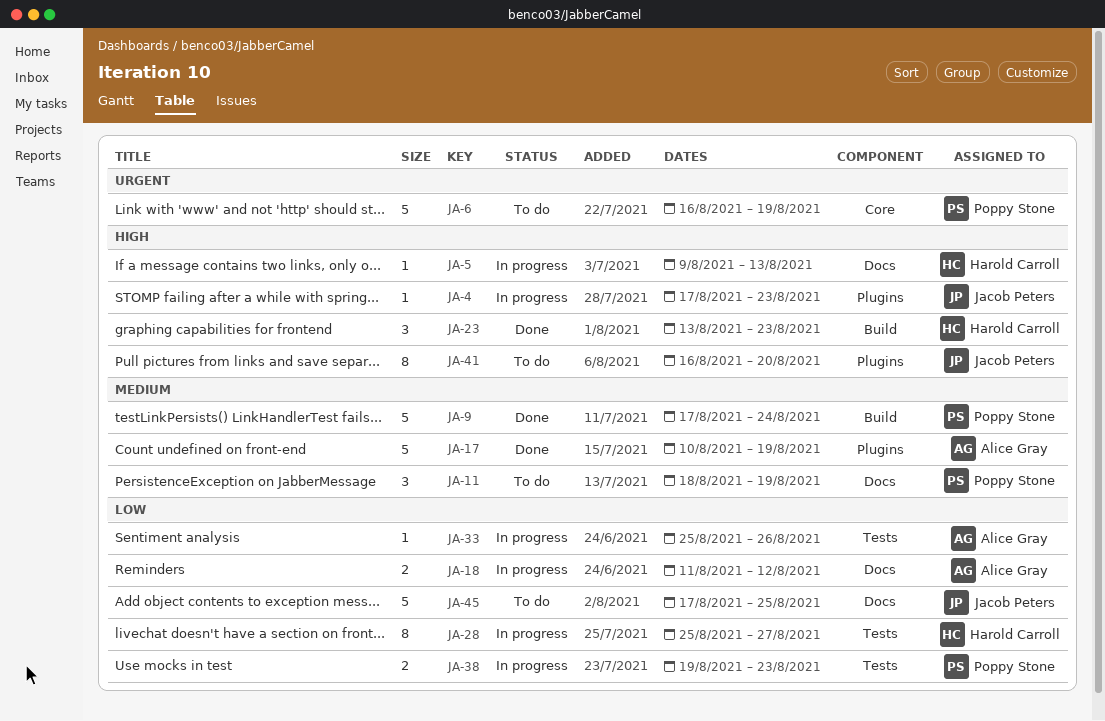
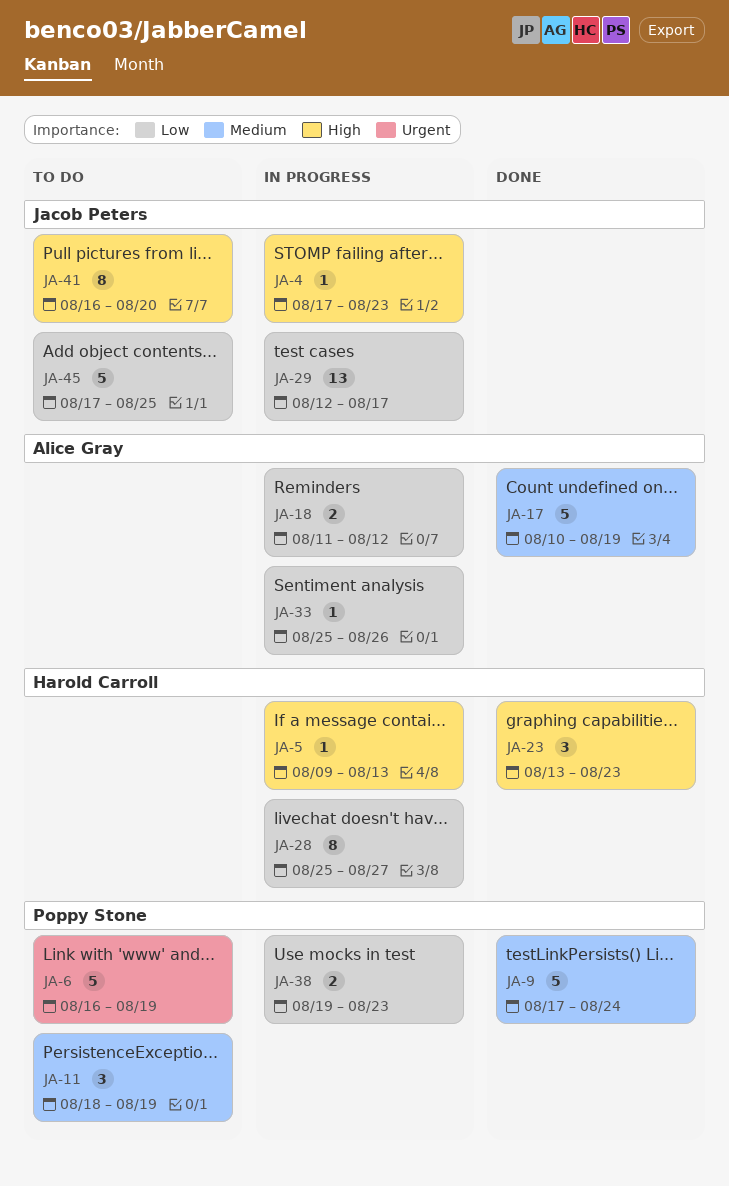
JA-29: none -> present

